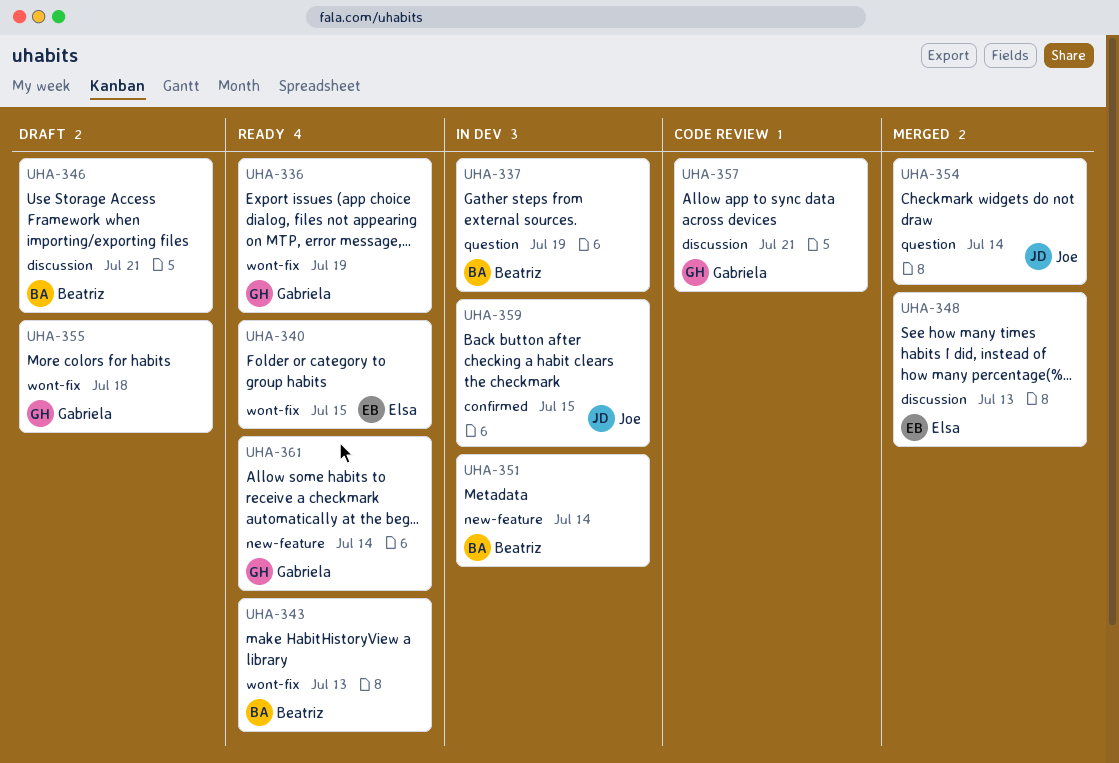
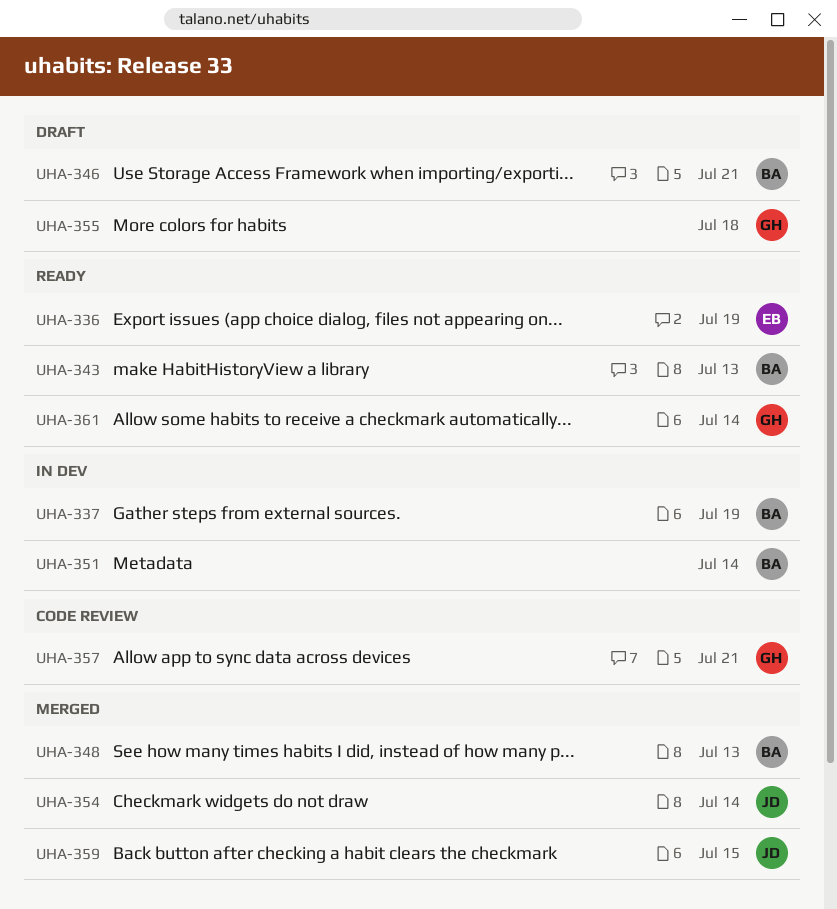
UHA-336, owner: Gabriela -> Elsa
UHA-340: present -> none
UHA-348, owner: Elsa -> Beatriz
UHA-359, status: In dev -> Merged

